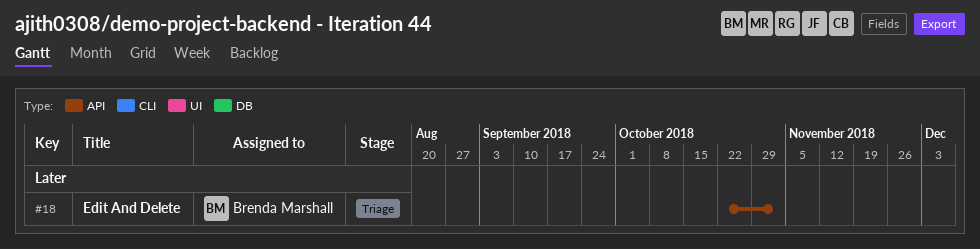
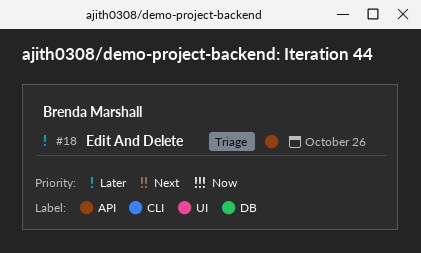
#18, due: Nov 2 -> Oct 26

